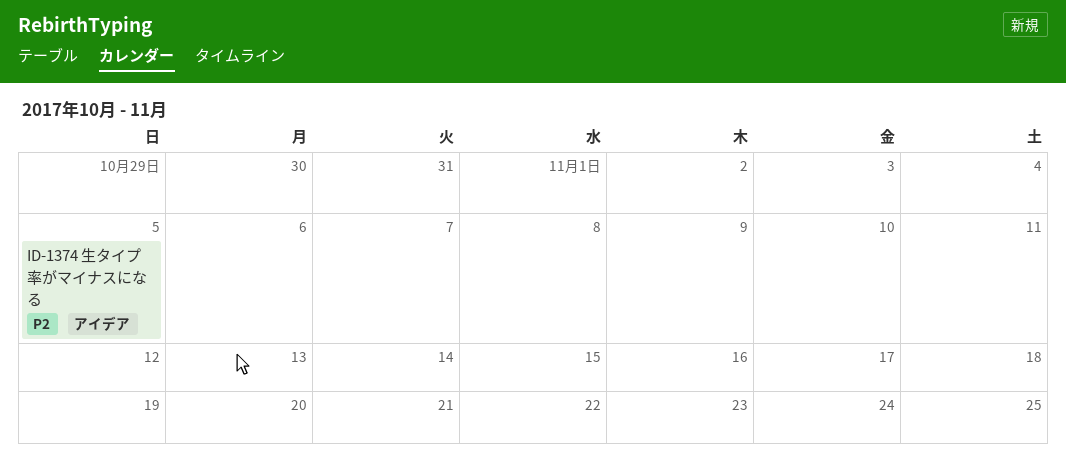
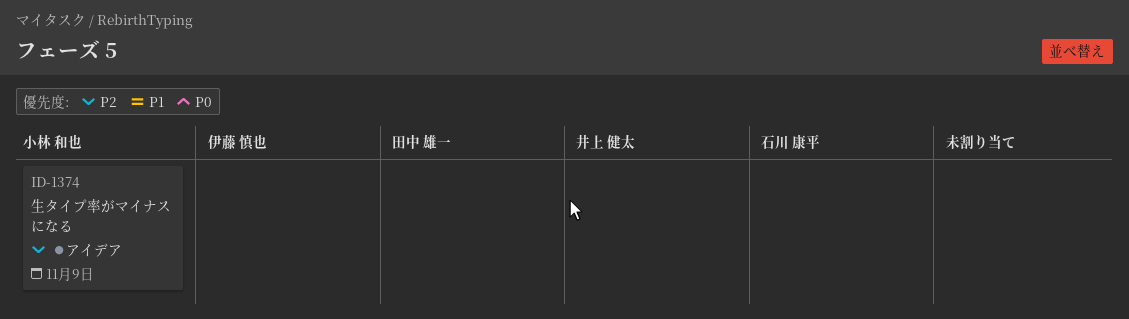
ID-1374, due: Nov 5 -> Nov 9

